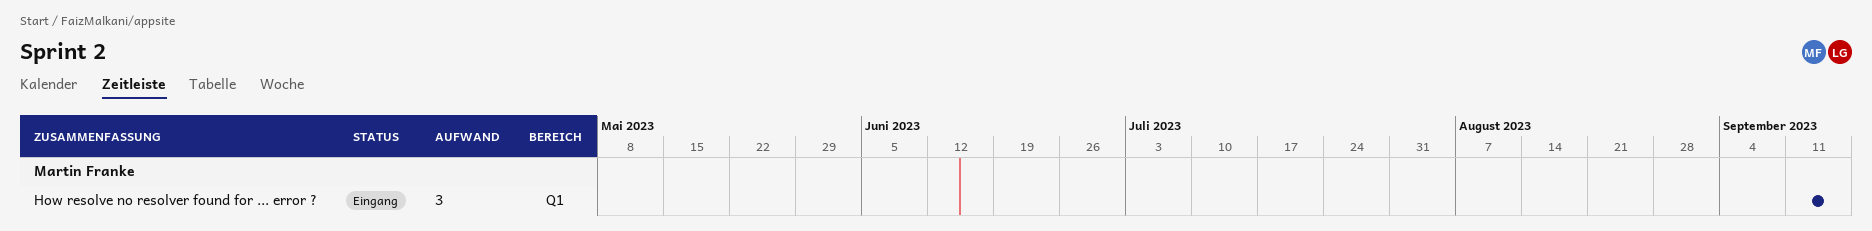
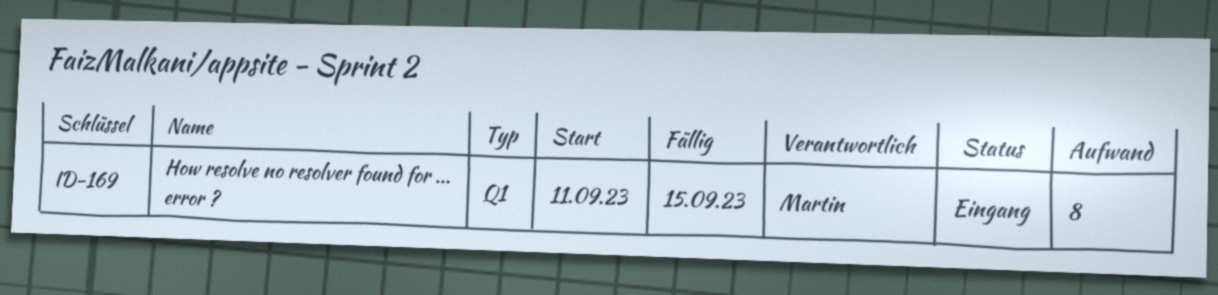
How resolve no resolver found for ... error ?, estimate: 3 -> 8

